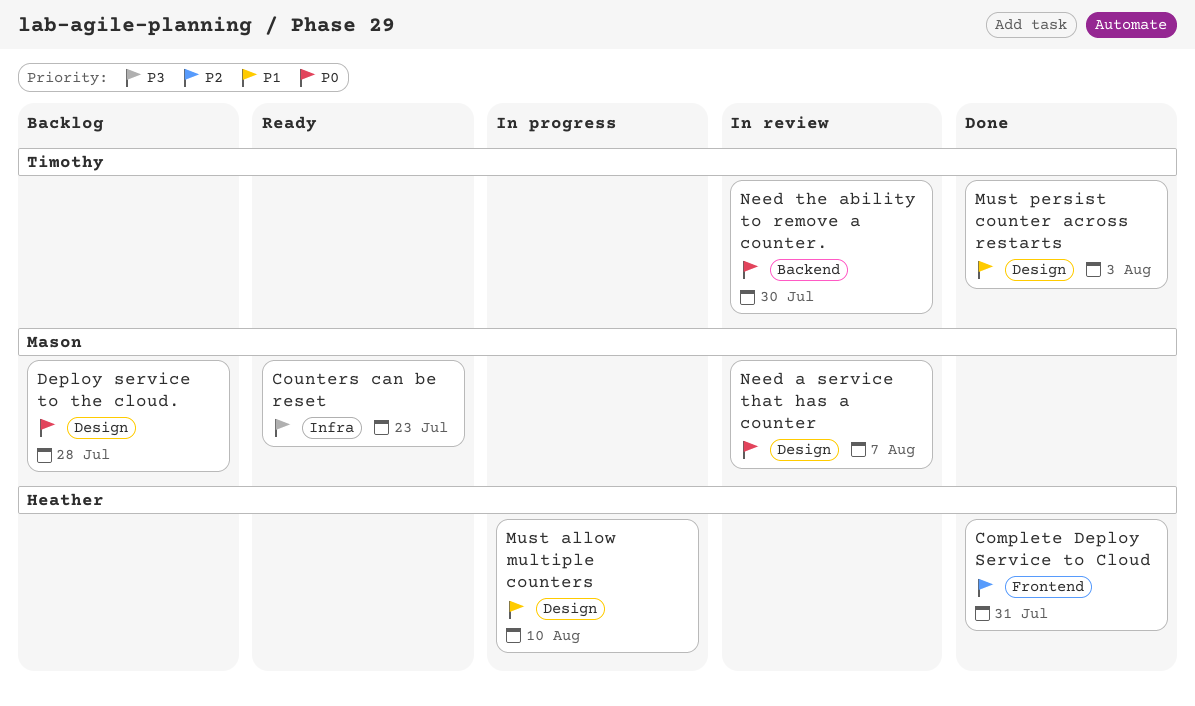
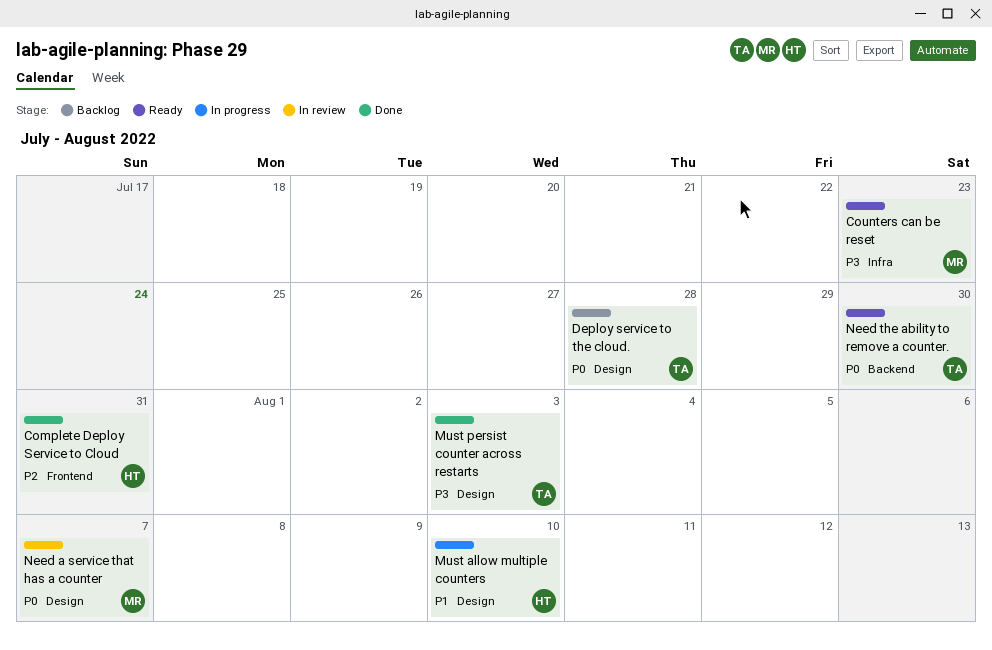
Deploy service to the cloud., owner: Mason -> Timothy
Must persist counter across restarts, priority: P1 -> P3
Need the ability to remove a counter., status: In review -> Ready

